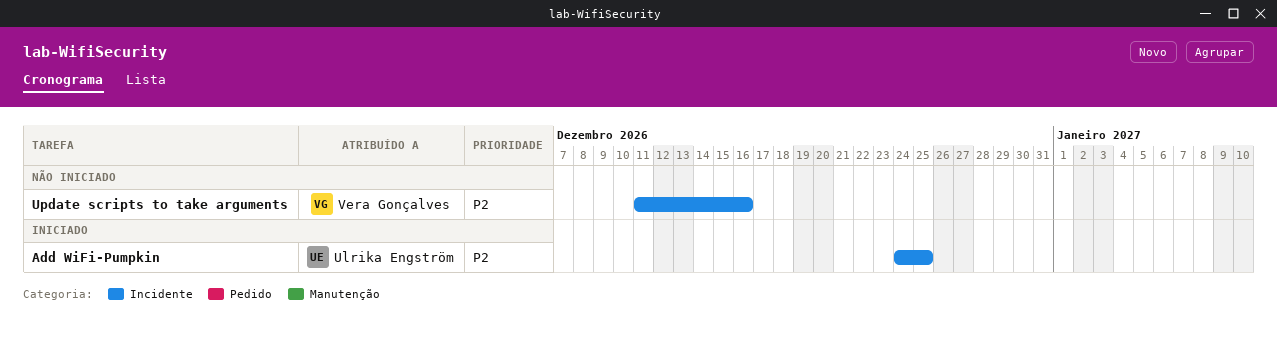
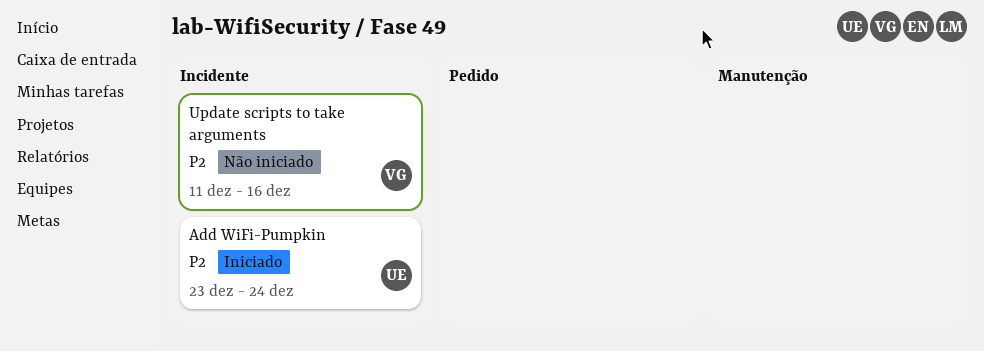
Add WiFi-Pumpkin, start: Dec 24 -> Dec 23
Add WiFi-Pumpkin, due: Dec 25 -> Dec 24

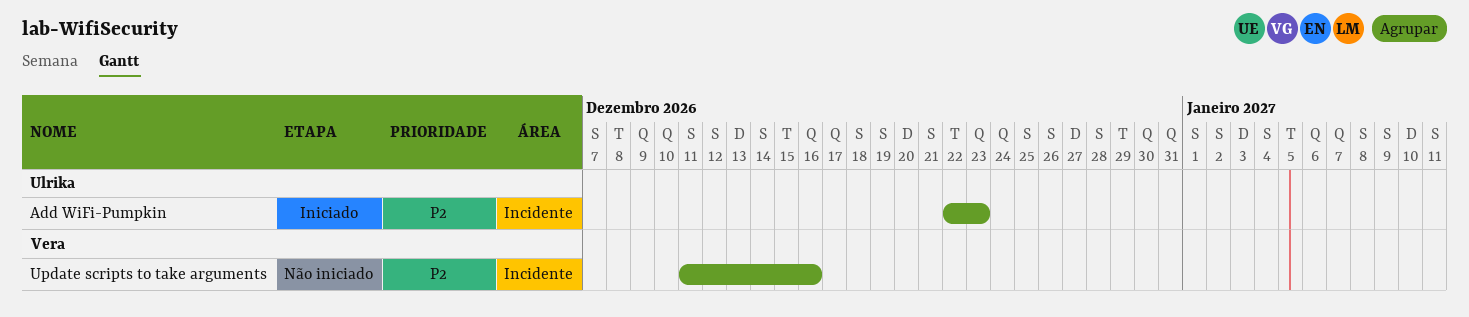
Add WiFi-Pumpkin, start: Dec 23 -> Dec 22
Add WiFi-Pumpkin, due: Dec 24 -> Dec 23

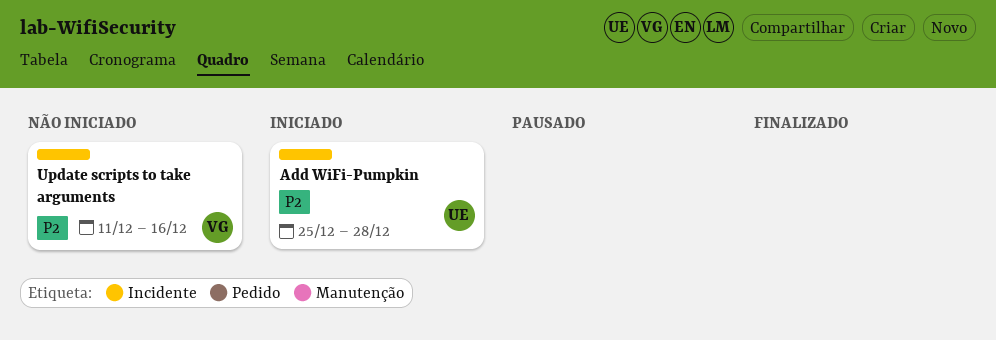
Add WiFi-Pumpkin, start: Dec 22 -> Dec 25
Add WiFi-Pumpkin, due: Dec 23 -> Dec 28

